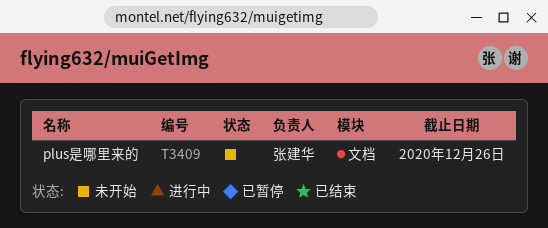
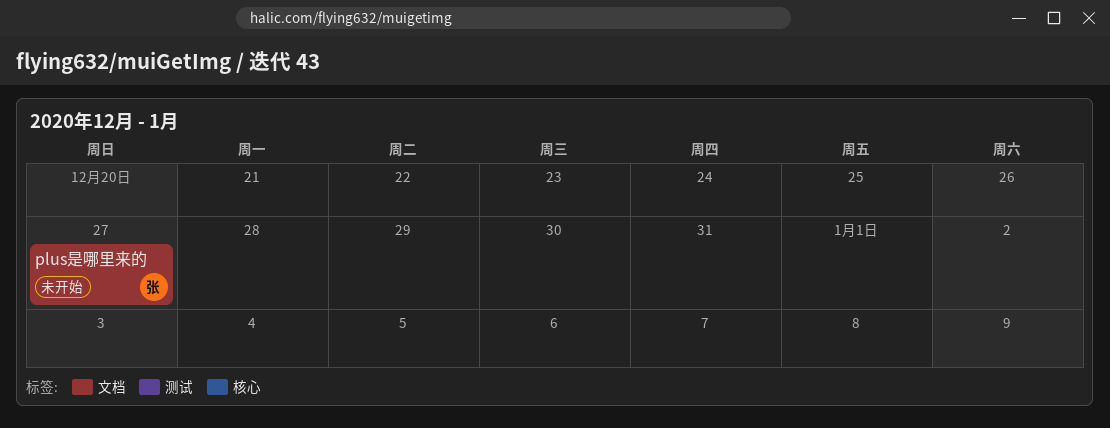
plus是哪里来的, due: Dec 26 -> Dec 27

